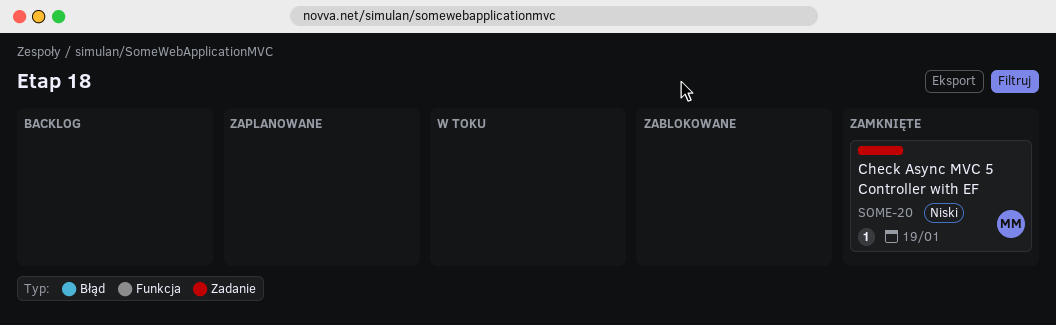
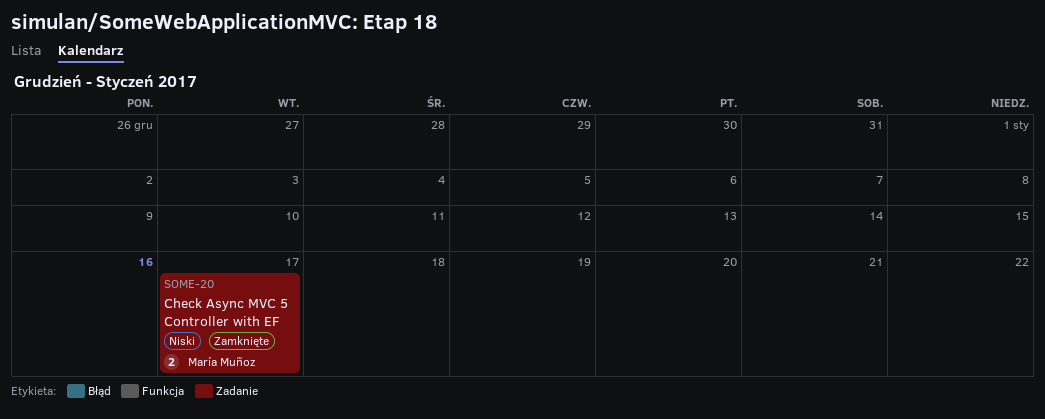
SOME-20, estimate: 1 -> 2
SOME-20, due: Jan 19 -> Jan 17

